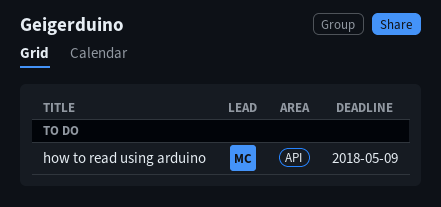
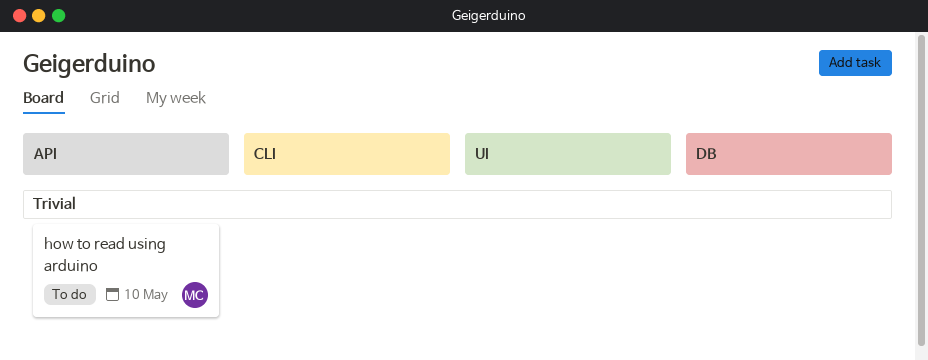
how to read using arduino, due: May 9 -> May 10

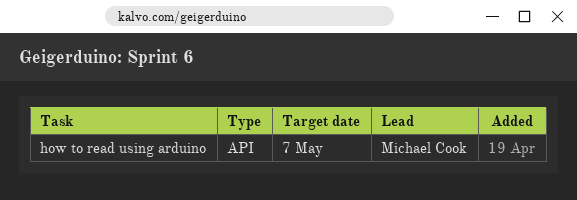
how to read using arduino, due: May 10 -> May 7

